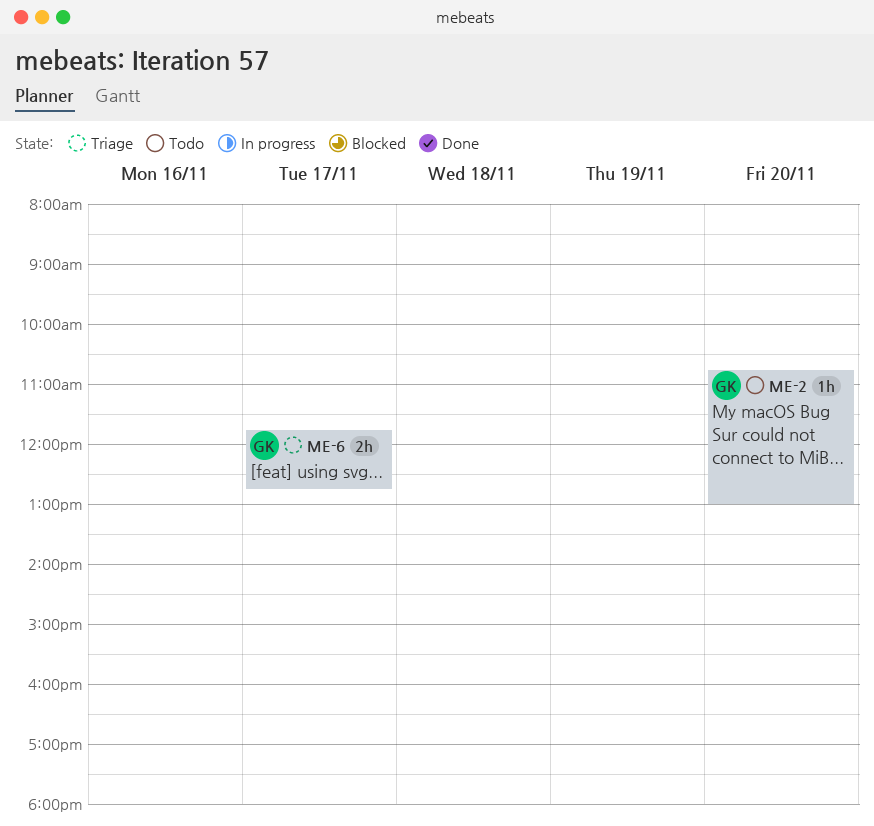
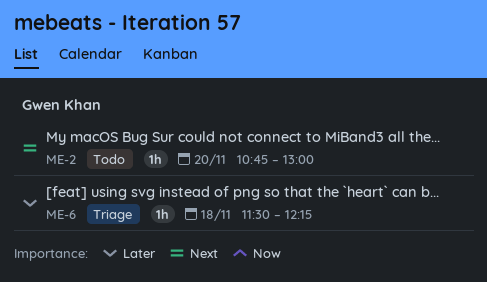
ME-6, estimate: 2h -> 1h
ME-6, day: Nov 17 -> Nov 18
ME-6, begins: 11:45 -> 11:30
ME-6, ends: 12:45 -> 12:15

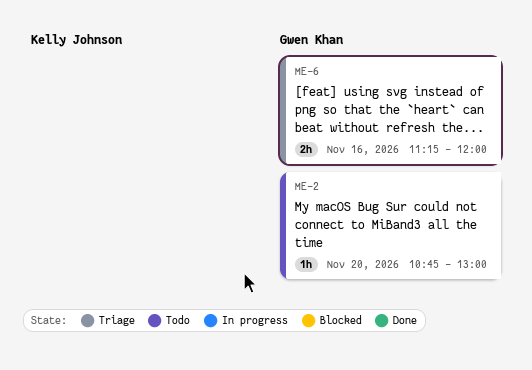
ME-6, estimate: 1h -> 2h
ME-6, day: Nov 18 -> Nov 16
ME-6, begins: 11:30 -> 11:15
ME-6, ends: 12:15 -> 12:00

